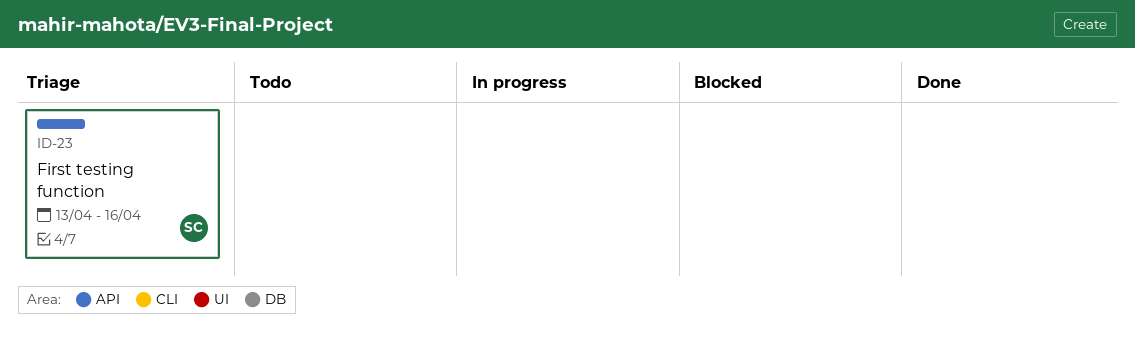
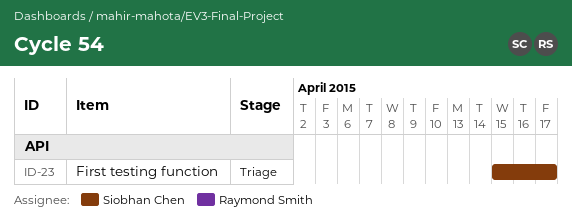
ID-23, start: Apr 13 -> Apr 15
ID-23, due: Apr 16 -> Apr 17

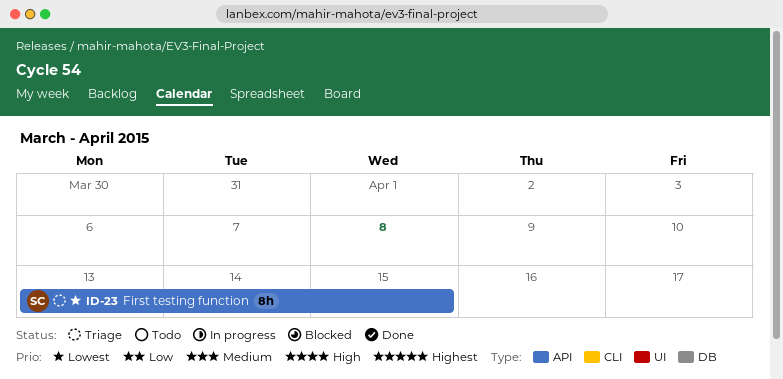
ID-23, start: Apr 15 -> Apr 13
ID-23, due: Apr 17 -> Apr 15

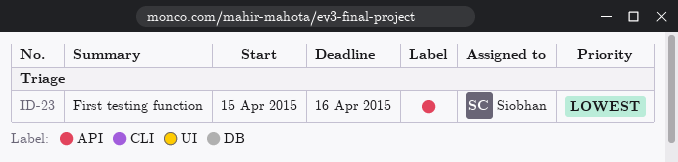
ID-23, start: Apr 13 -> Apr 15
ID-23, due: Apr 15 -> Apr 16

